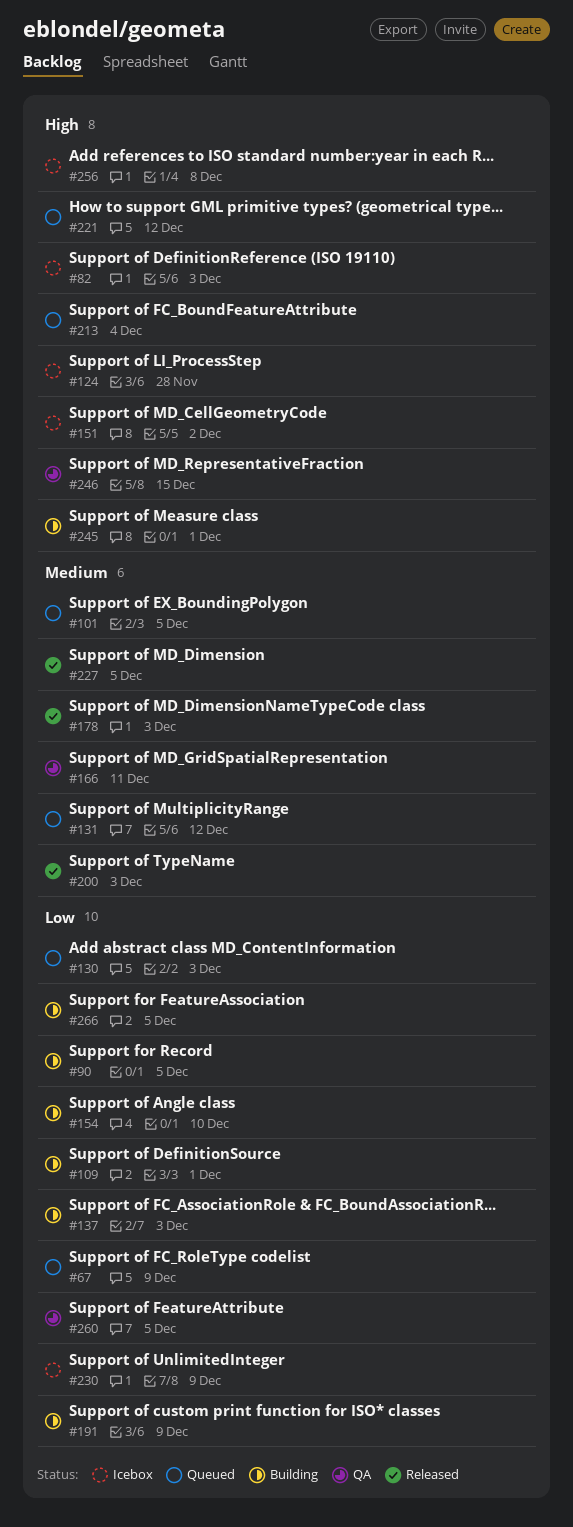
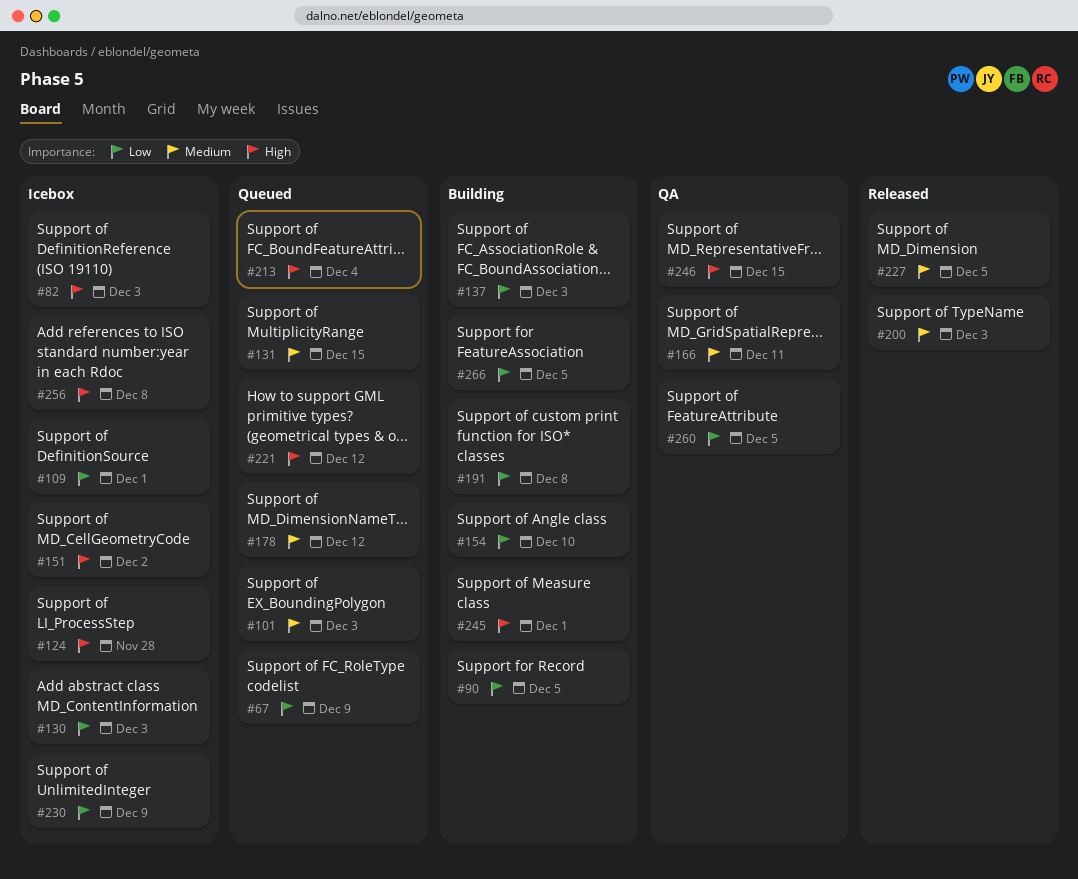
#101, due: Dec 5 -> Dec 3
#109, status: Building -> Icebox
#130, status: Queued -> Icebox
#131, due: Dec 12 -> Dec 15
#178, status: Released -> Queued
#178, due: Dec 3 -> Dec 12
#191, due: Dec 9 -> Dec 8

